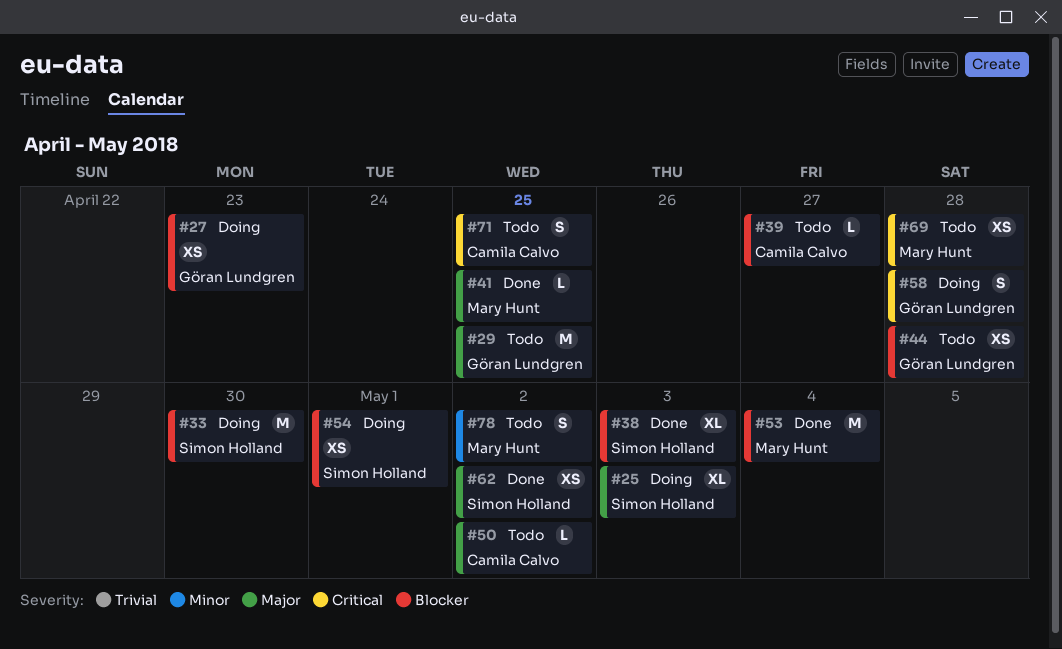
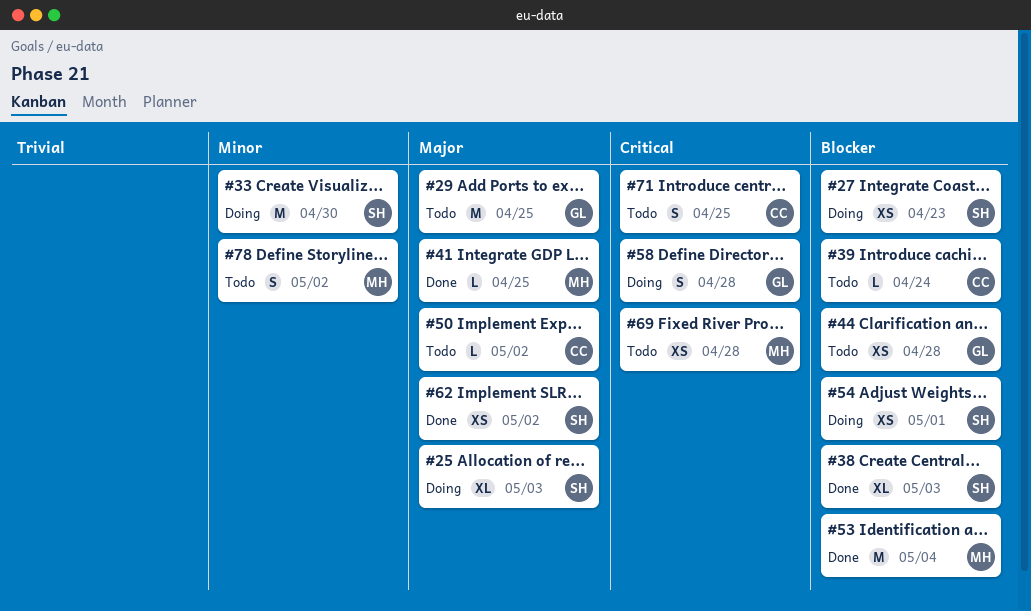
#27, owner: Göran Lundgren -> Simon Holland
#33, priority: Blocker -> Minor
#39, due: Apr 27 -> Apr 24

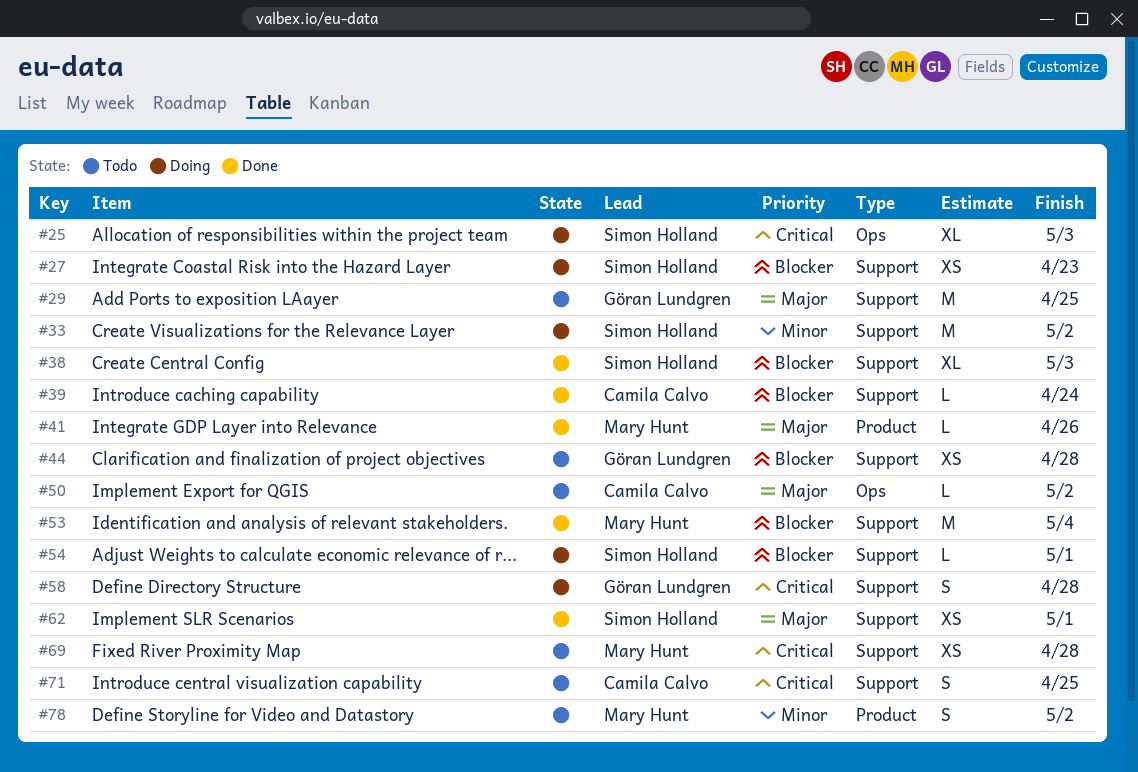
#25, priority: Major -> Critical
#33, due: Apr 30 -> May 2
#39, status: Todo -> Done
#41, due: Apr 25 -> Apr 26
#54, estimate: XS -> L
#62, due: May 2 -> May 1

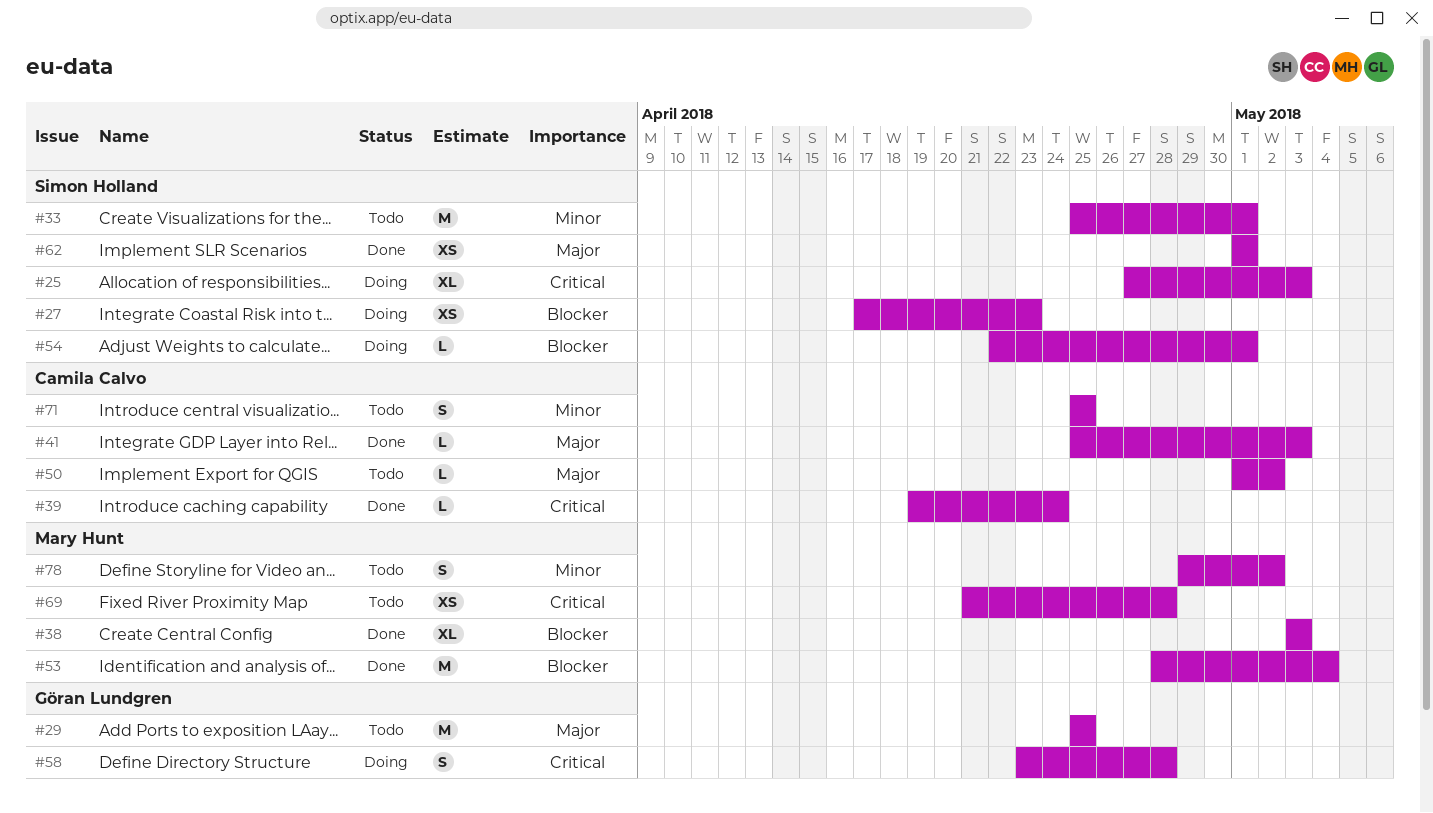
#33, status: Doing -> Todo
#33, due: May 2 -> May 1
#38, owner: Simon Holland -> Mary Hunt
#39, priority: Blocker -> Critical
#41, owner: Mary Hunt -> Camila Calvo
#41, due: Apr 26 -> May 3
#44: present -> none
#71, priority: Critical -> Minor

